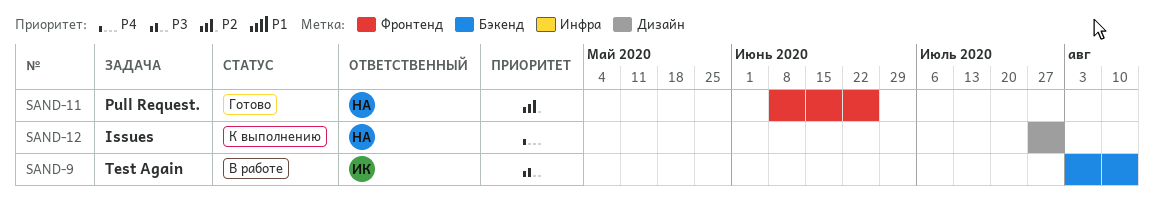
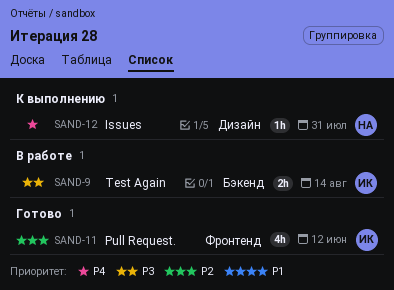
SAND-11, owner: НА -> ИК
SAND-11, due: Jun 26 -> Jun 12

